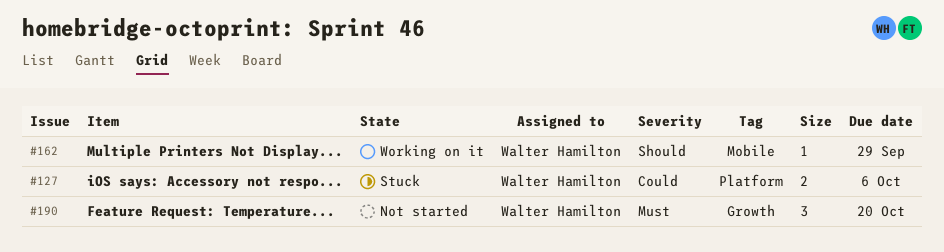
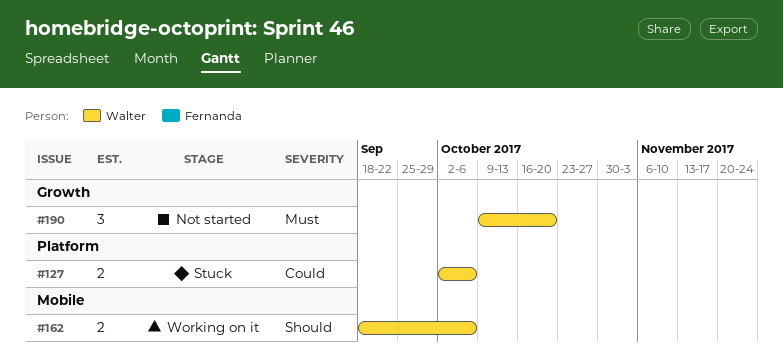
#162, estimate: 1 -> 2
#162, due: Sep 29 -> Oct 6

